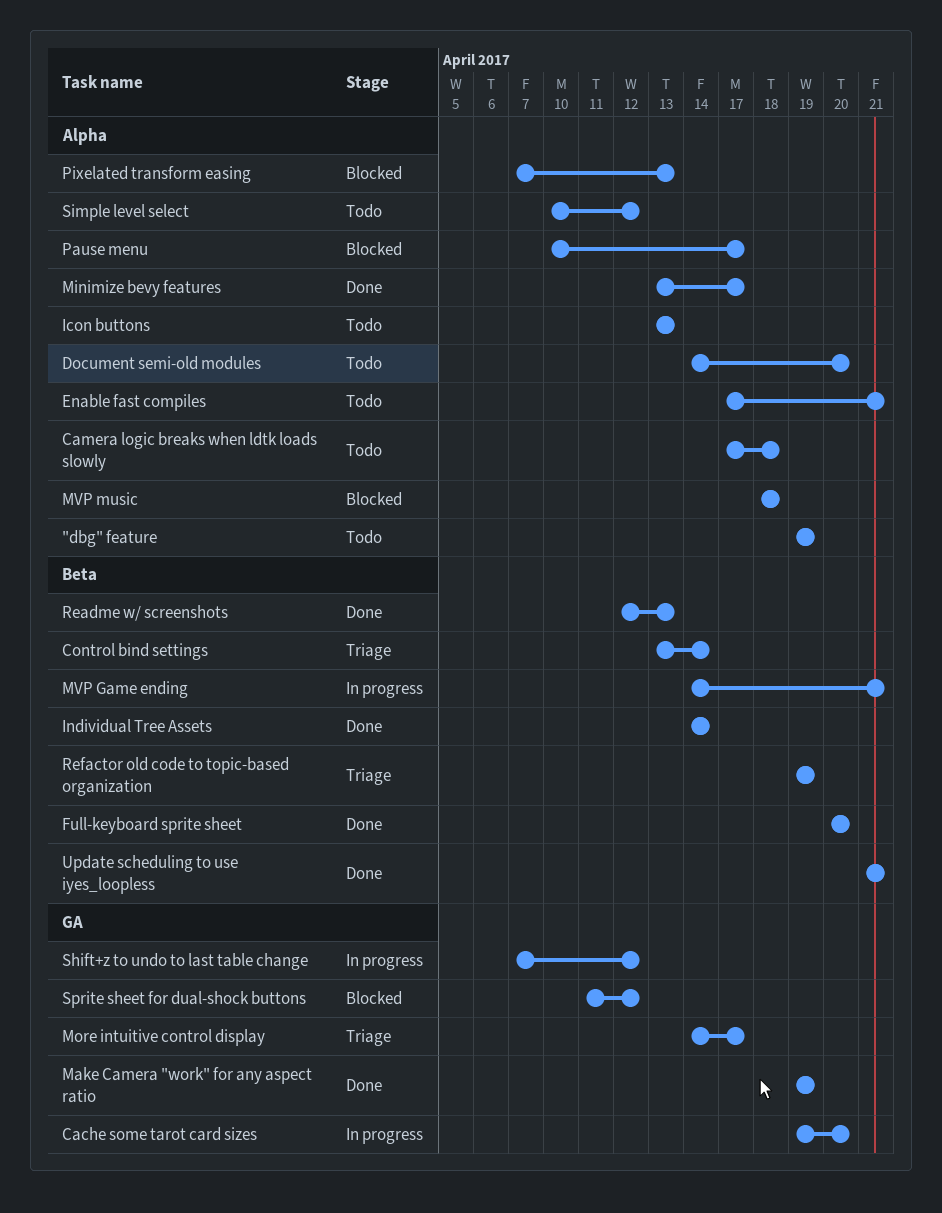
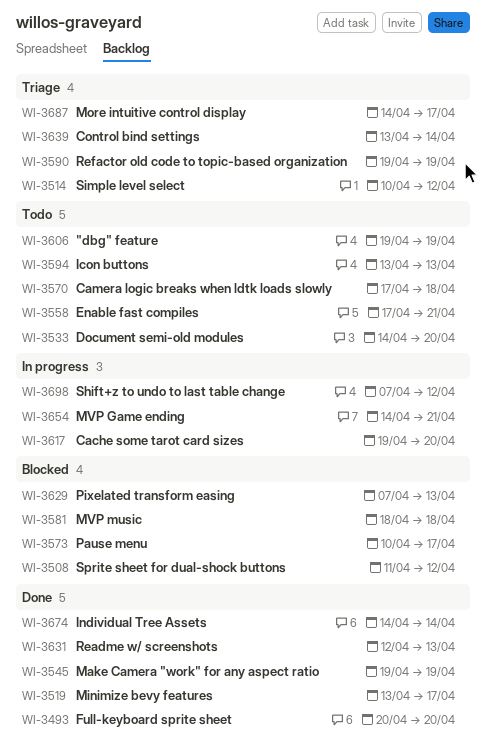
Simple level select, status: Todo -> Triage
Update scheduling to use iyes_loopless: present -> none

